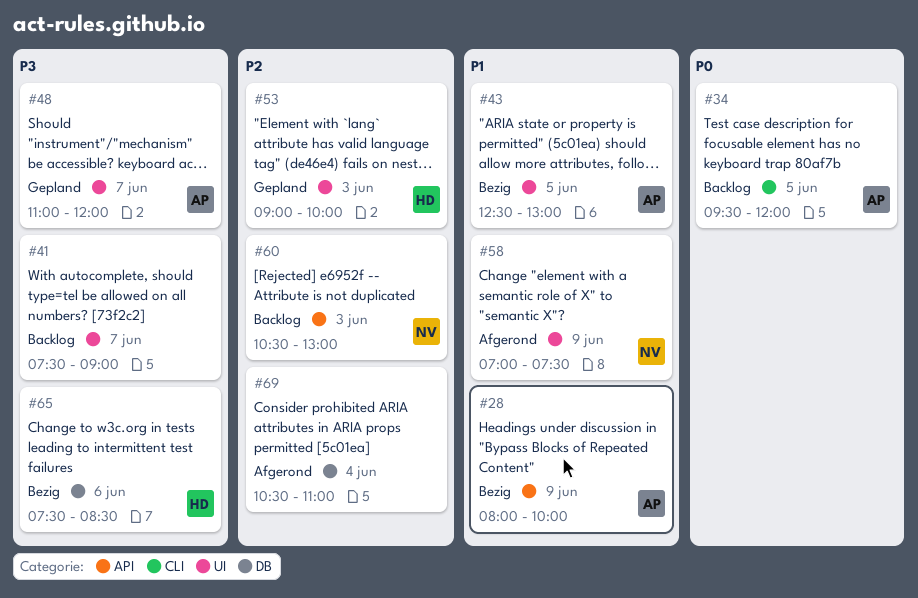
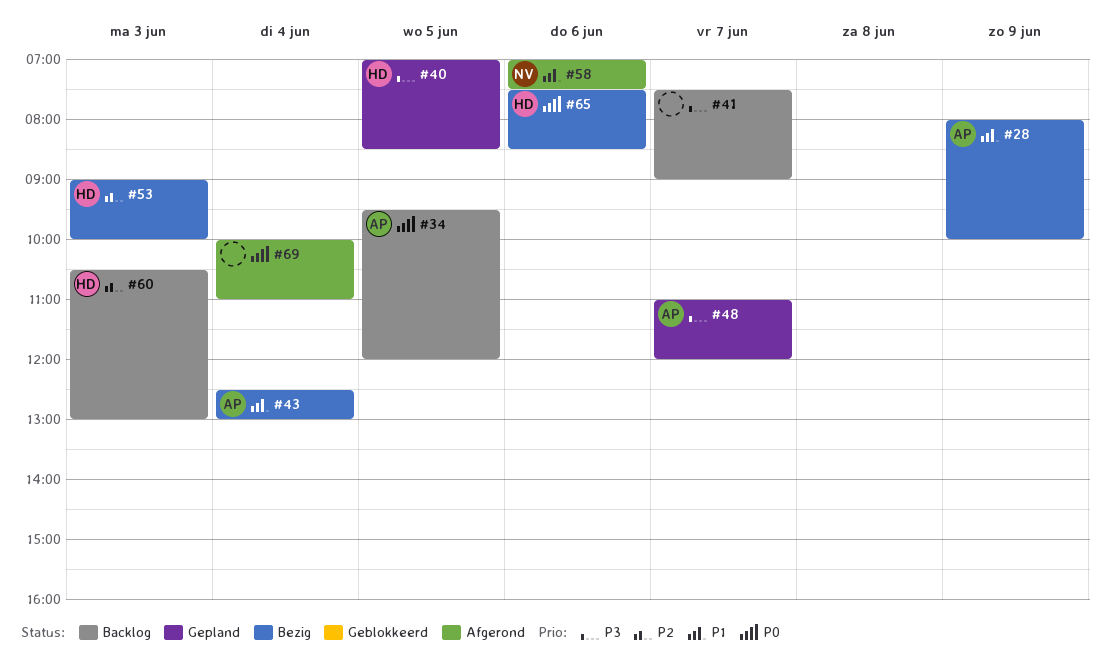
#40: none -> present
#43, day: Jun 5 -> Jun 4
#53, status: Gepland -> Bezig
#58, day: Jun 9 -> Jun 6
#60, owner: NV -> HD
#65, priority: P3 -> P0
#69, priority: P2 -> P0
#69, begins: 10:30 -> 10:00

